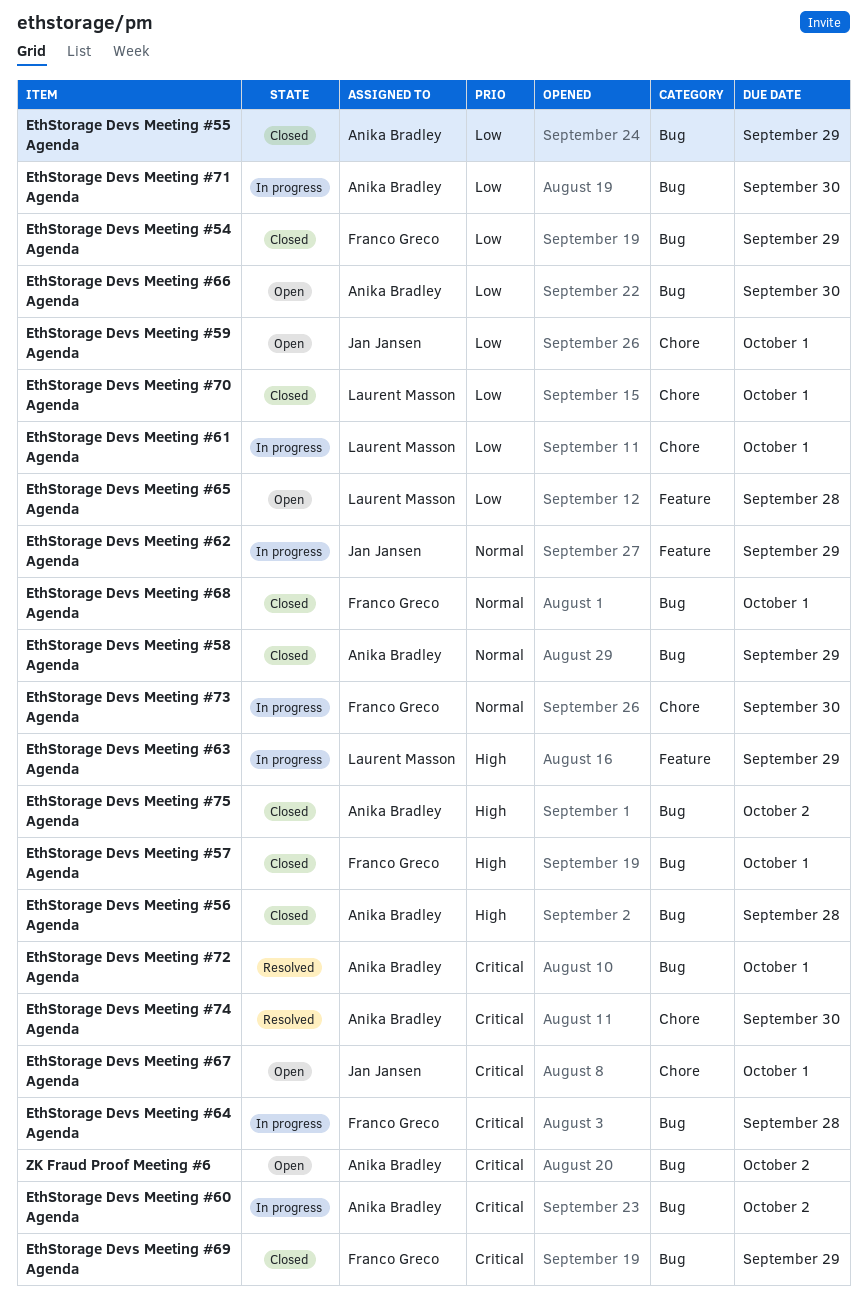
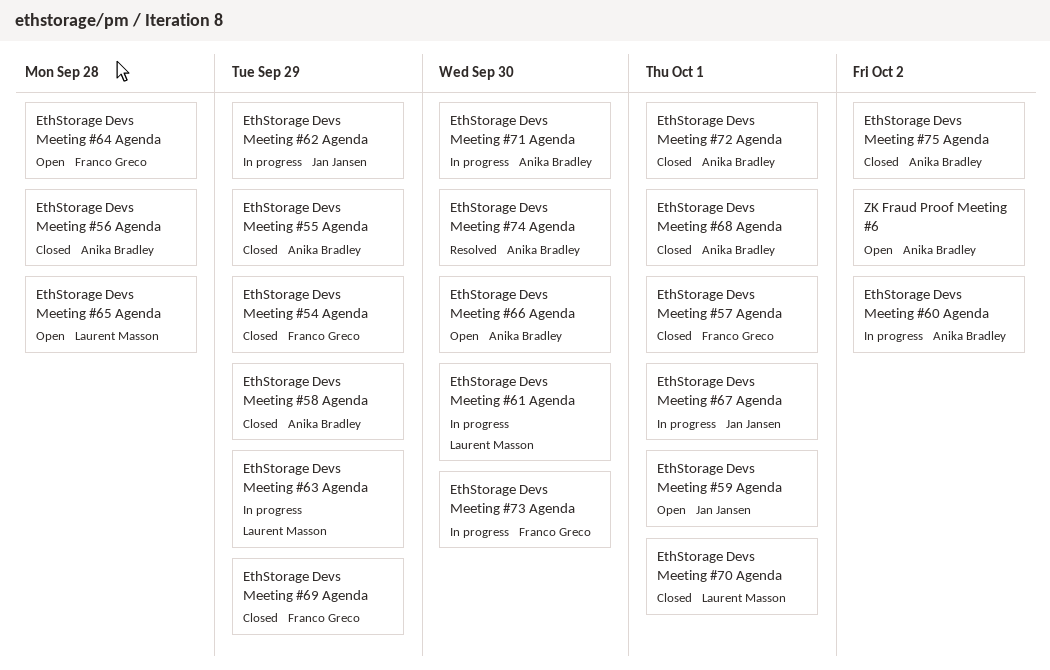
EthStorage Devs Meeting #61 Agenda, due: Oct 1 -> Sep 30
EthStorage Devs Meeting #64 Agenda, status: In progress -> Open
EthStorage Devs Meeting #67 Agenda, status: Open -> In progress
EthStorage Devs Meeting #68 Agenda, owner: Franco Greco -> Anika Bradley
EthStorage Devs Meeting #72 Agenda, status: Resolved -> Closed

